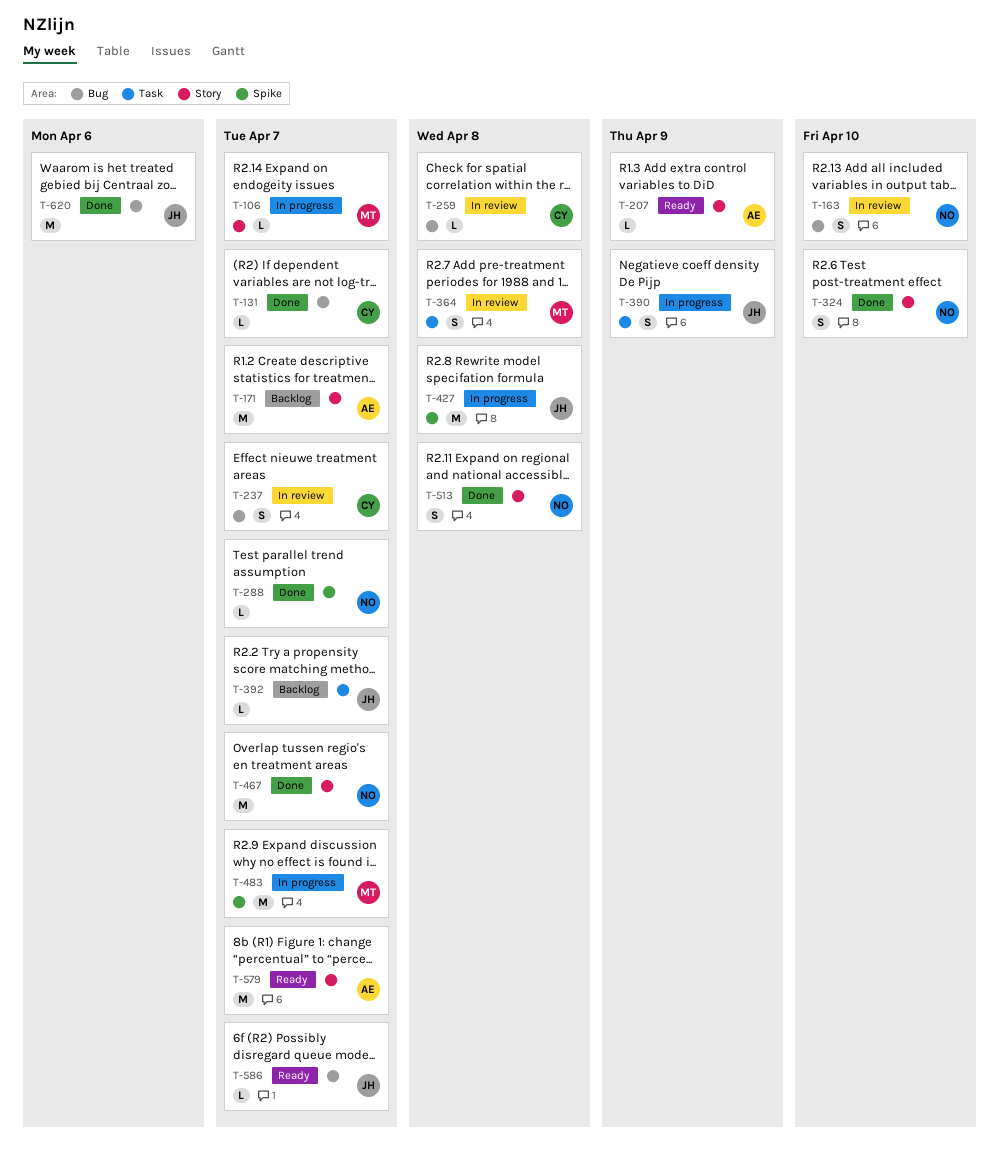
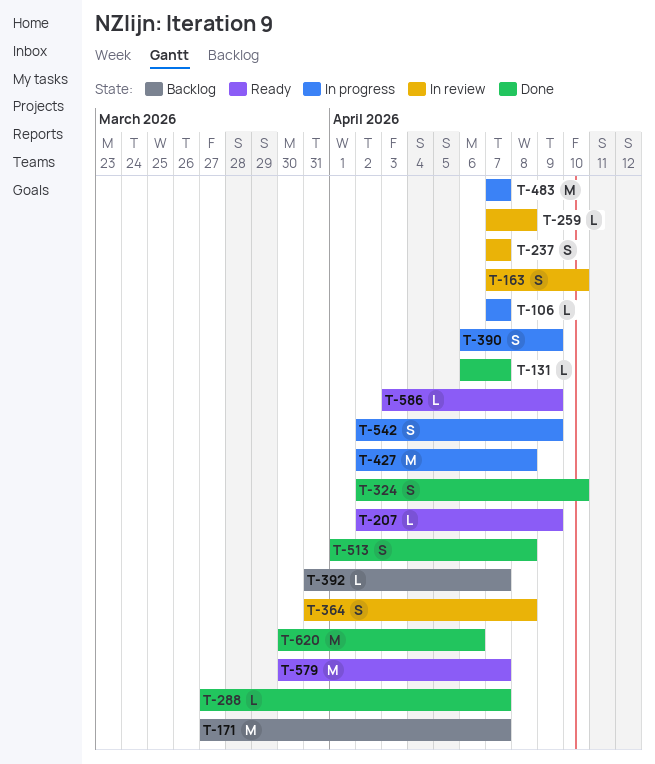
T-467: present -> none
T-542: none -> present
T-586, due: Apr 7 -> Apr 9

